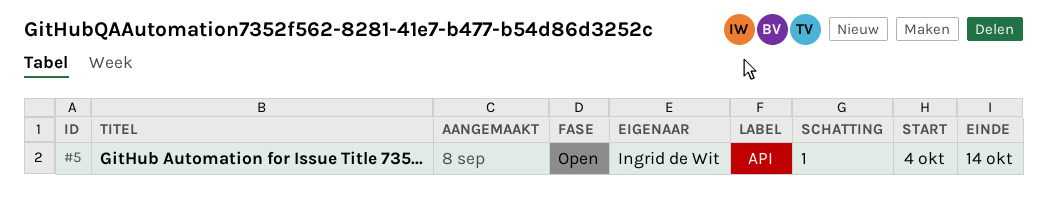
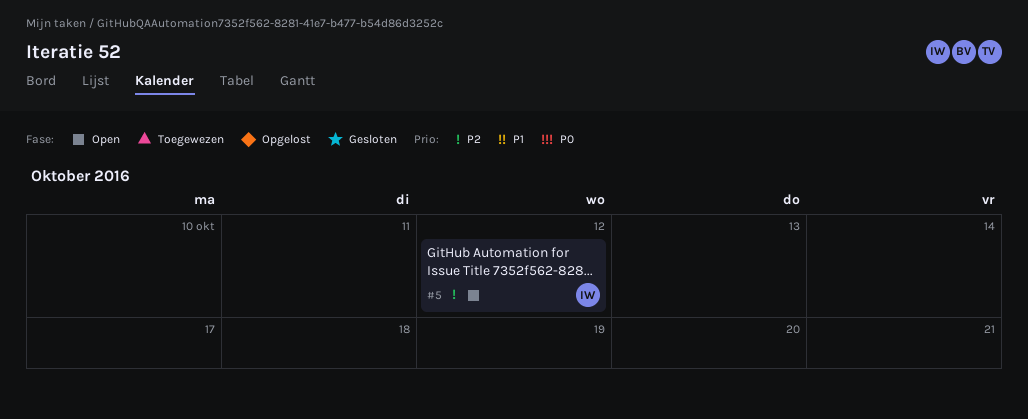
#5, due: Oct 14 -> Oct 12

